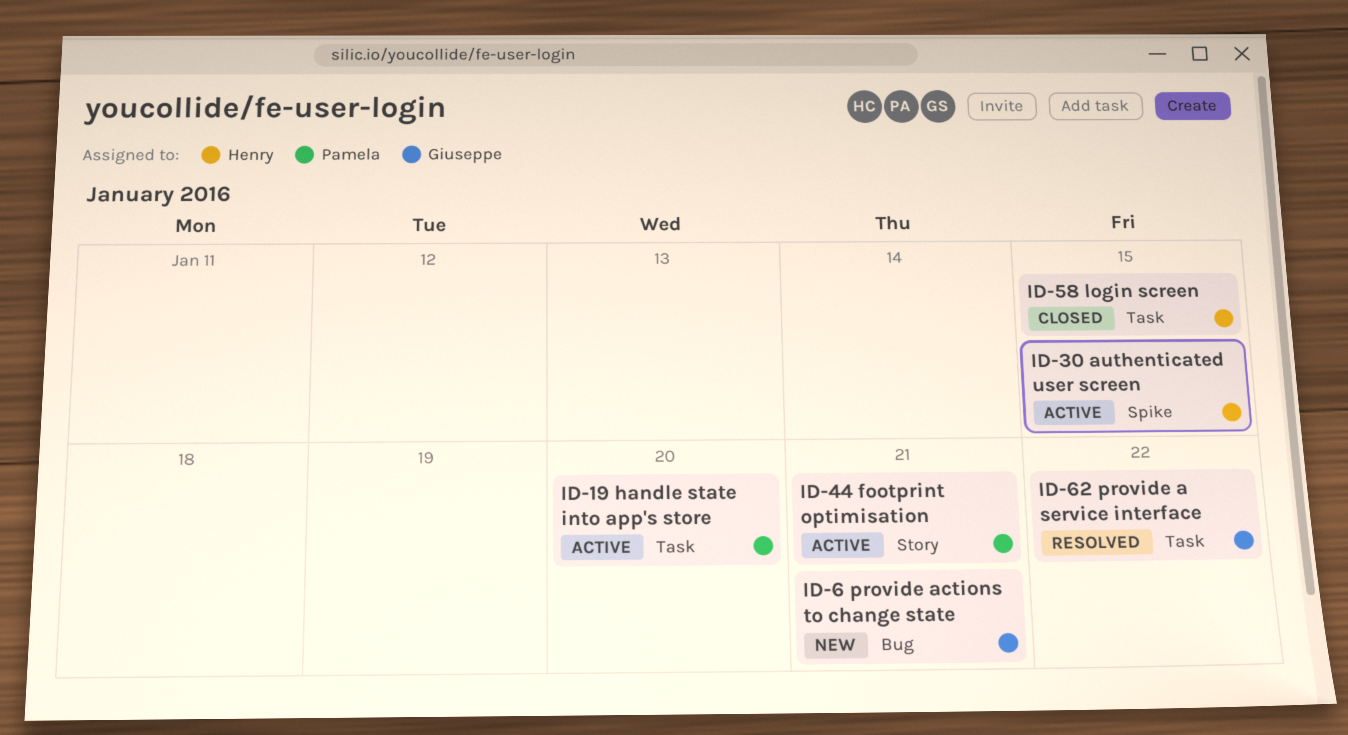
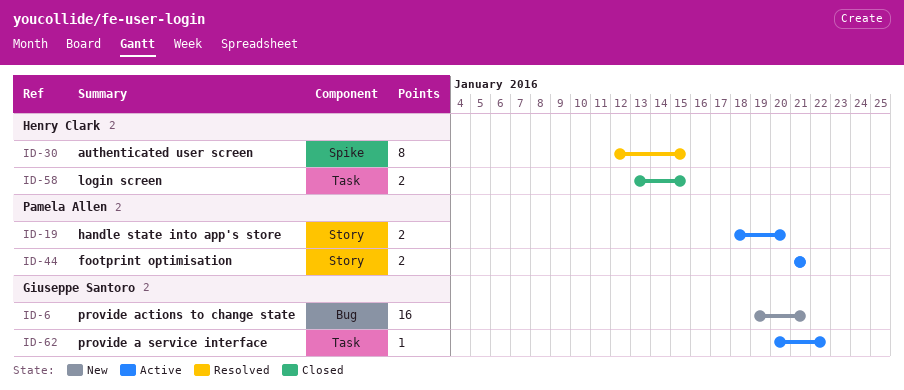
ID-19, label: Task -> Story
ID-30, status: Active -> Resolved
ID-62, status: Resolved -> Active

